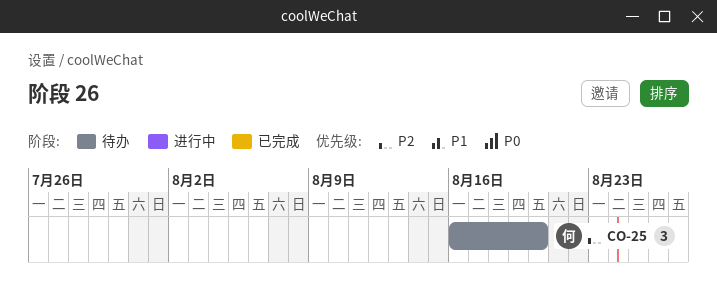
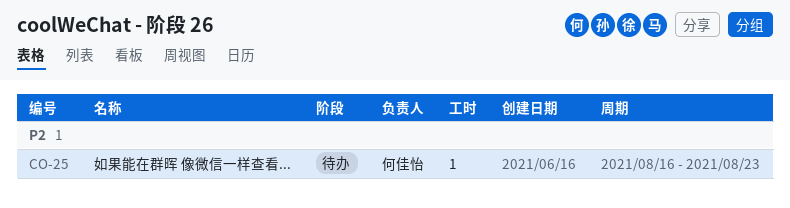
CO-25, estimate: 3 -> 1
CO-25, due: Aug 20 -> Aug 23

